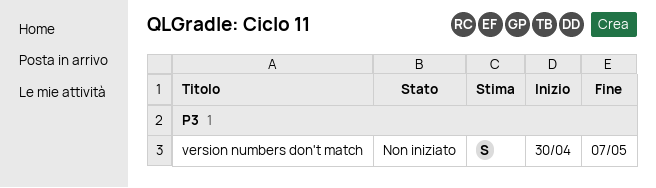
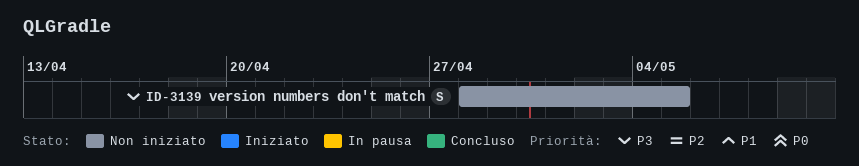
version numbers don't match, start: Apr 30 -> Apr 28
version numbers don't match, due: May 7 -> May 5

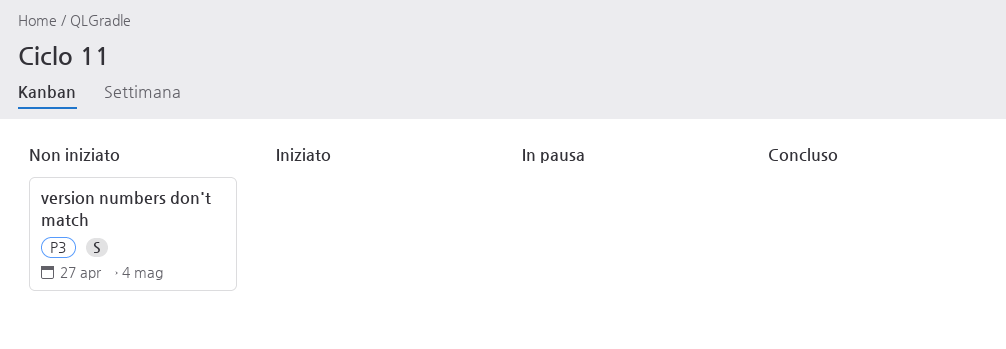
version numbers don't match, start: Apr 28 -> Apr 27
version numbers don't match, due: May 5 -> May 4

